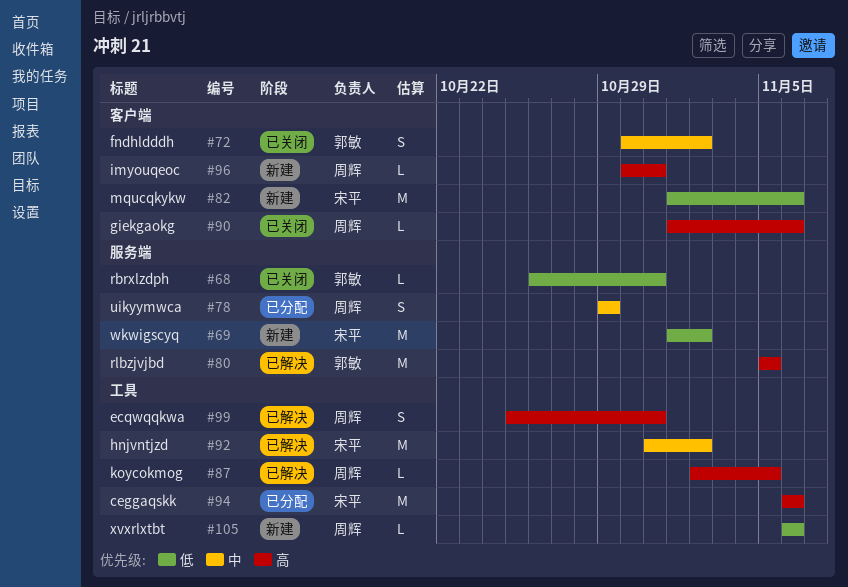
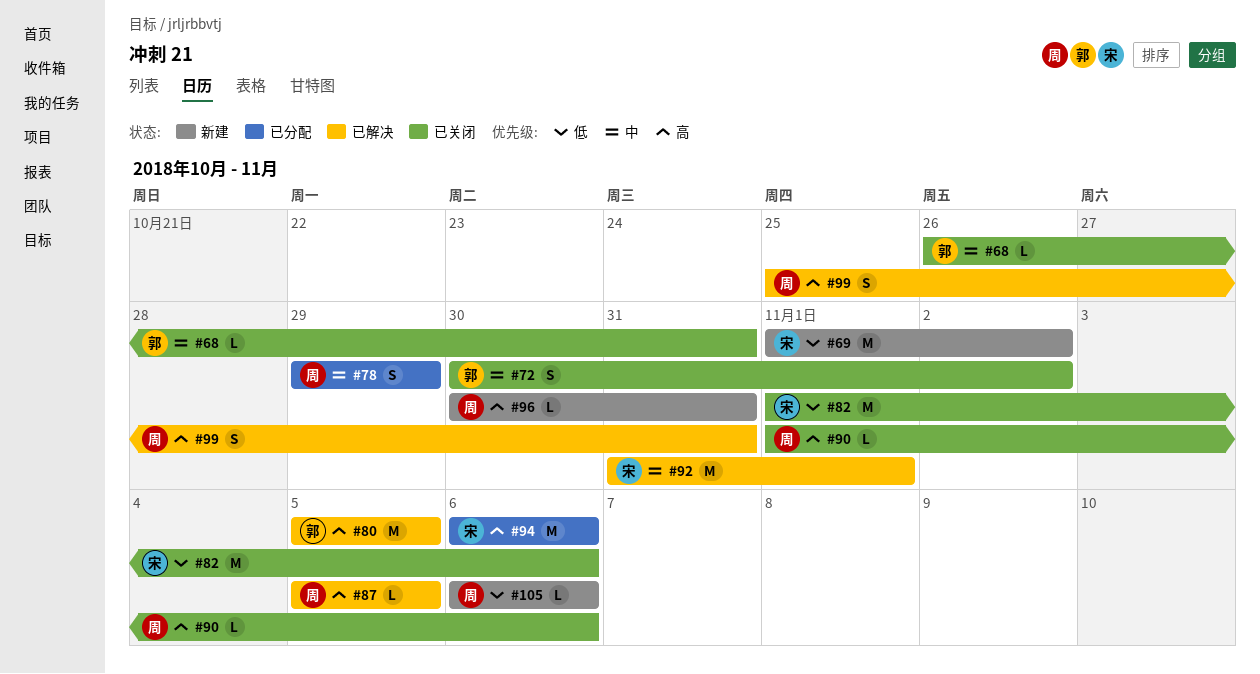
#68, priority: 低 -> 中
#82, status: 新建 -> 已关闭
#87, start: Nov 2 -> Nov 5
#92, due: Nov 2 -> Nov 1

